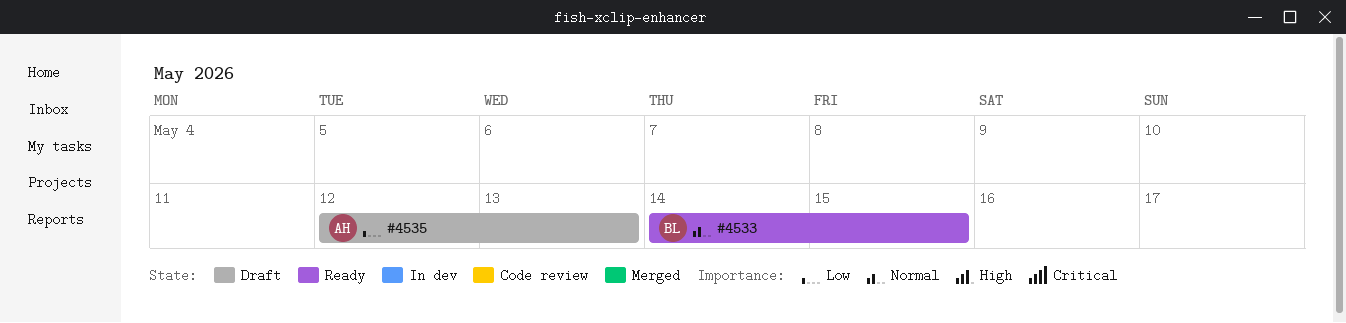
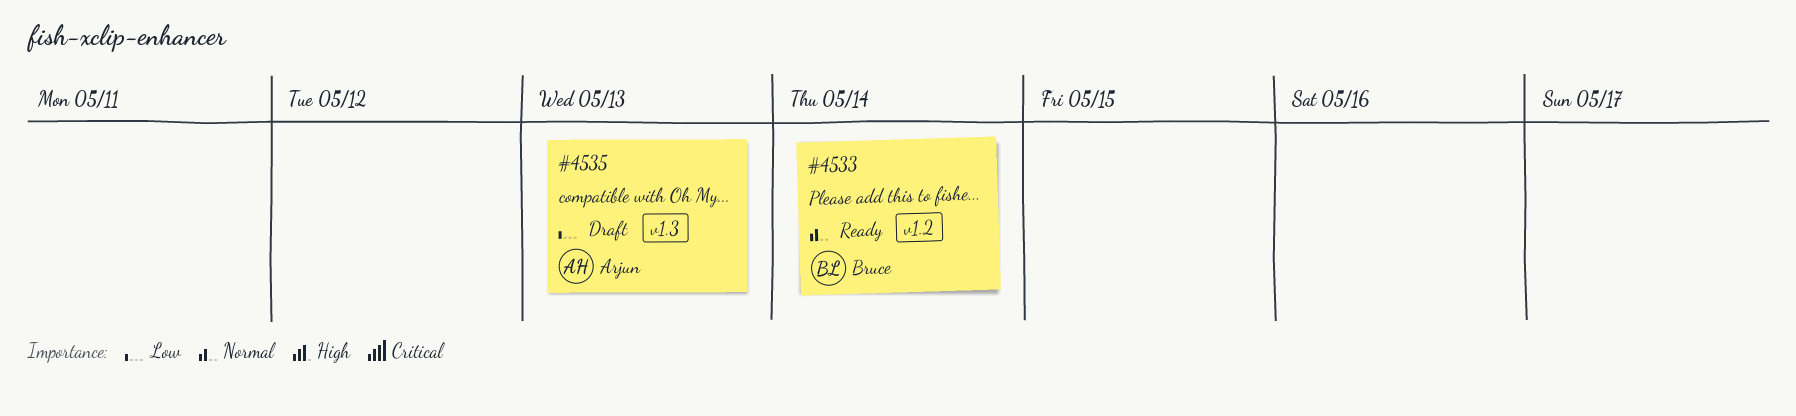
#4533, due: May 15 -> May 14

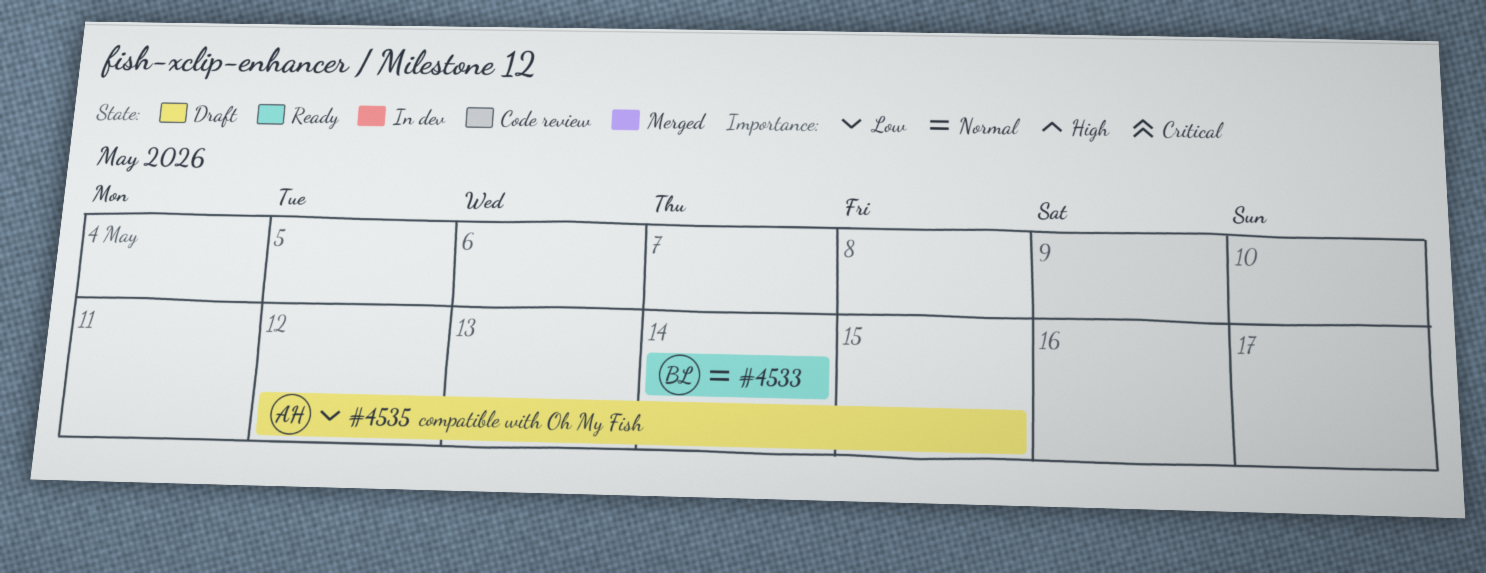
#4535, due: May 13 -> May 15

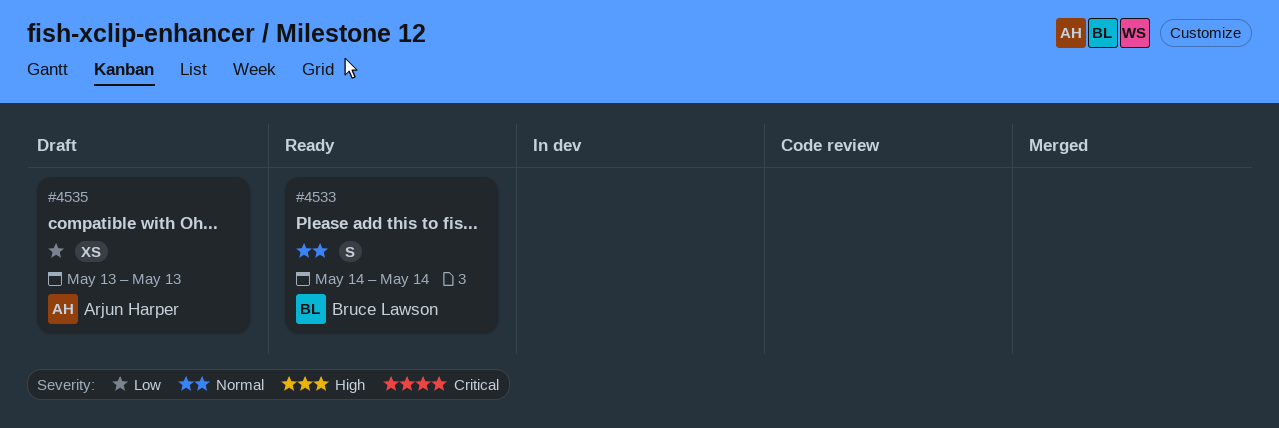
#4535, start: May 12 -> May 13
#4535, due: May 15 -> May 13

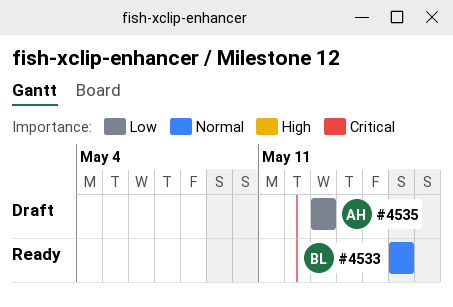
#4533, start: May 14 -> May 16
#4533, due: May 14 -> May 16

